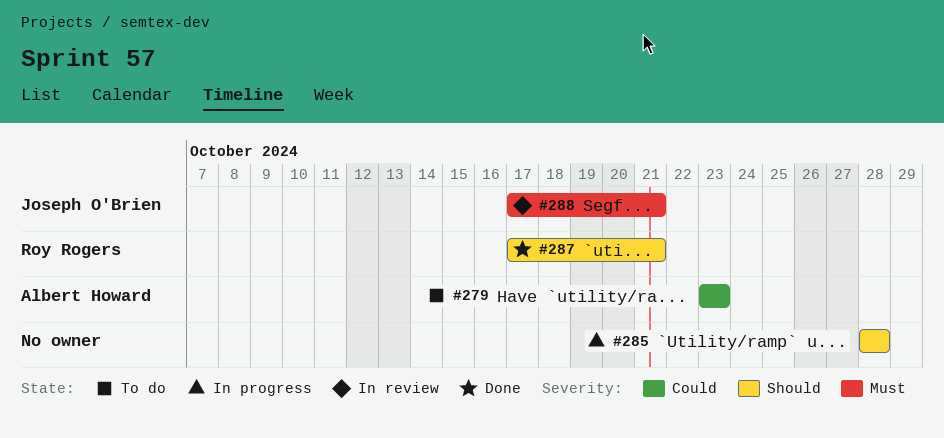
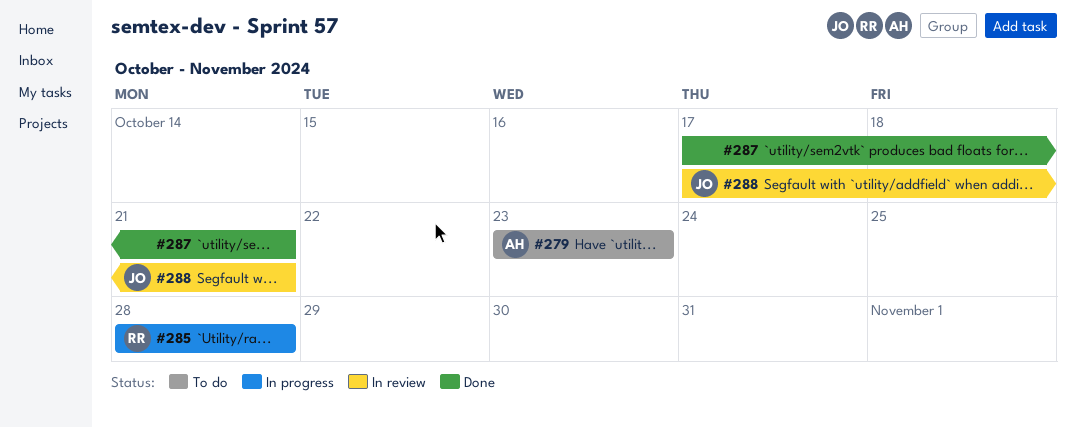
#285, owner: none -> Roy Rogers
#287, owner: Roy Rogers -> none

